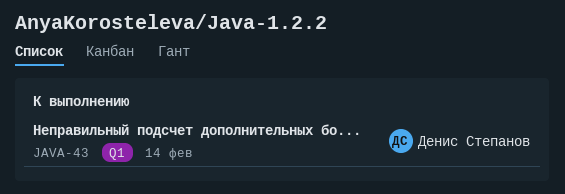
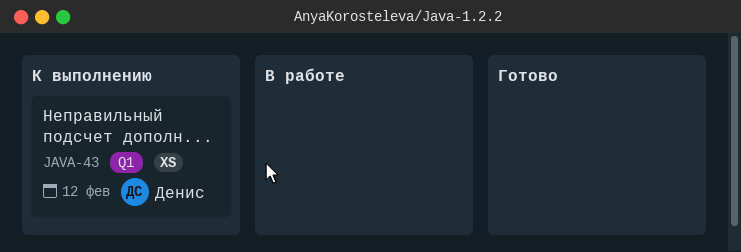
JAVA-43, due: Feb 14 -> Feb 12

